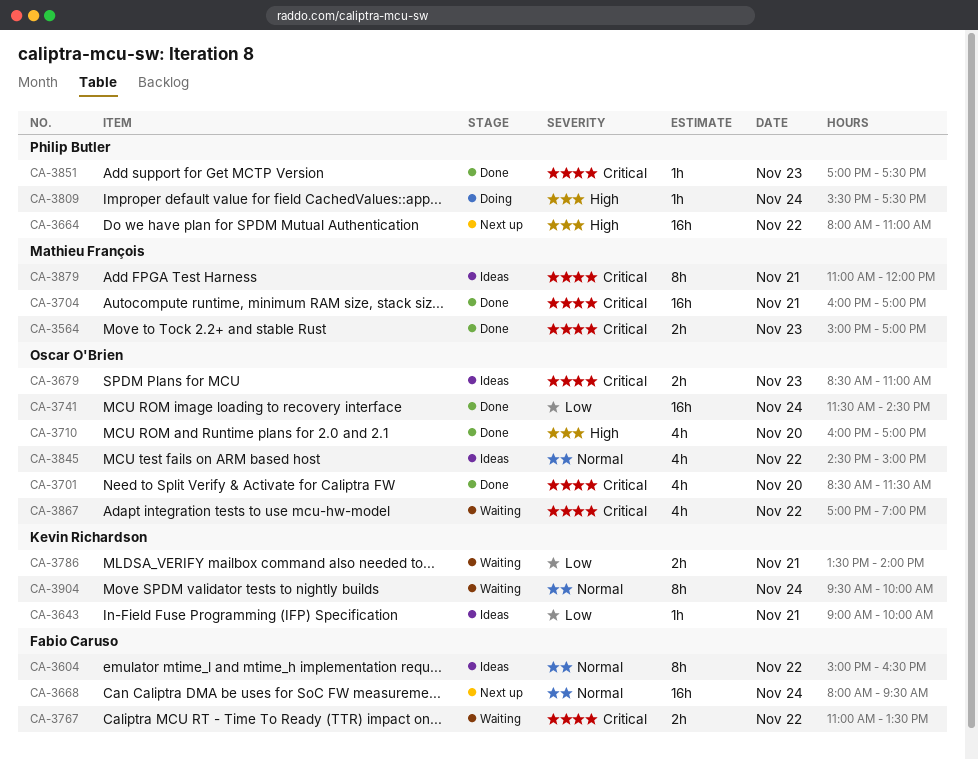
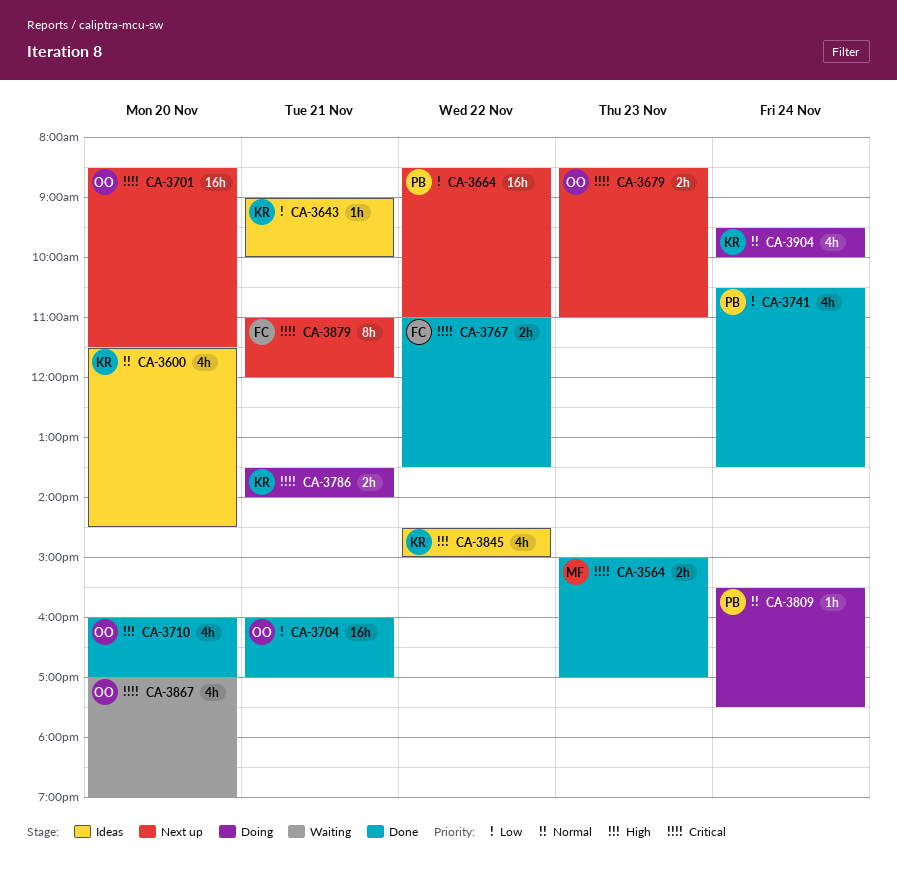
CA-3600: none -> present
CA-3604: present -> none
CA-3664, priority: High -> Low
CA-3664, begins: 08:00 -> 08:30
CA-3668: present -> none
CA-3679, status: Ideas -> Next up
CA-3701, status: Done -> Next up
CA-3701, estimate: 4h -> 16h
CA-3704, owner: Mathieu François -> Oscar O'Brien
CA-3704, priority: Critical -> Low
CA-3741, owner: Oscar O'Brien -> Philip Butler
CA-3741, estimate: 16h -> 4h
CA-3741, begins: 11:30 -> 10:30
CA-3741, ends: 14:30 -> 13:30
CA-3767, status: Waiting -> Done
CA-3786, status: Waiting -> Doing
CA-3786, priority: Low -> Critical
CA-3809, priority: High -> Normal
CA-3845, owner: Oscar O'Brien -> Kevin Richardson
CA-3845, priority: Normal -> High
CA-3851: present -> none
CA-3867, day: Nov 22 -> Nov 20
CA-3879, status: Ideas -> Next up
CA-3879, owner: Mathieu François -> Fabio Caruso
CA-3904, status: Waiting -> Doing
CA-3904, estimate: 8h -> 4h

